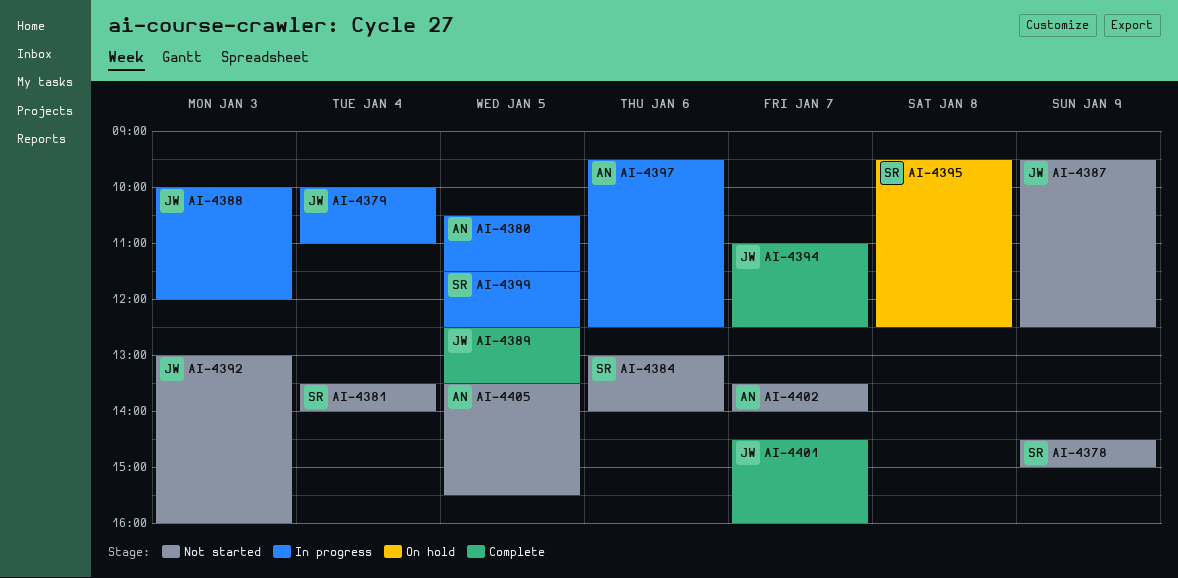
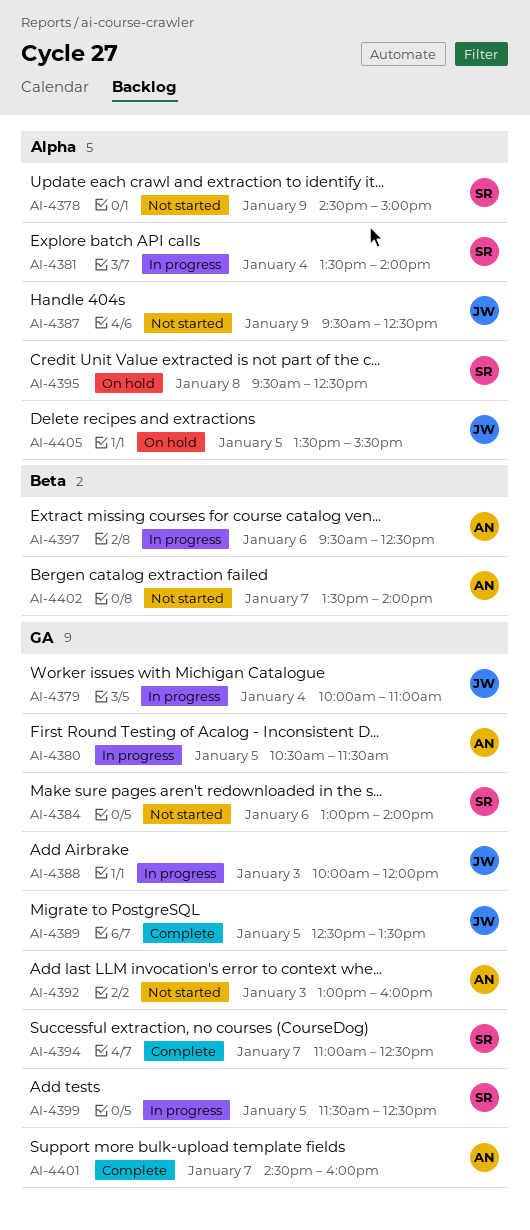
AI-4381, status: Not started -> In progress
AI-4392, owner: JW -> AN
AI-4394, owner: JW -> SR
AI-4401, owner: JW -> AN
AI-4405, status: Not started -> On hold
AI-4405, owner: AN -> JW

